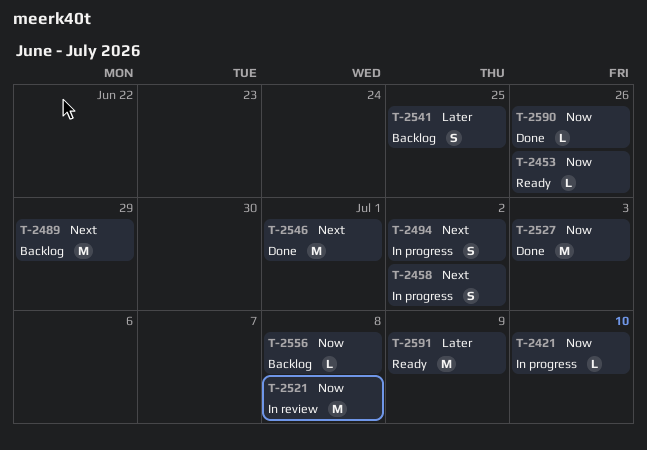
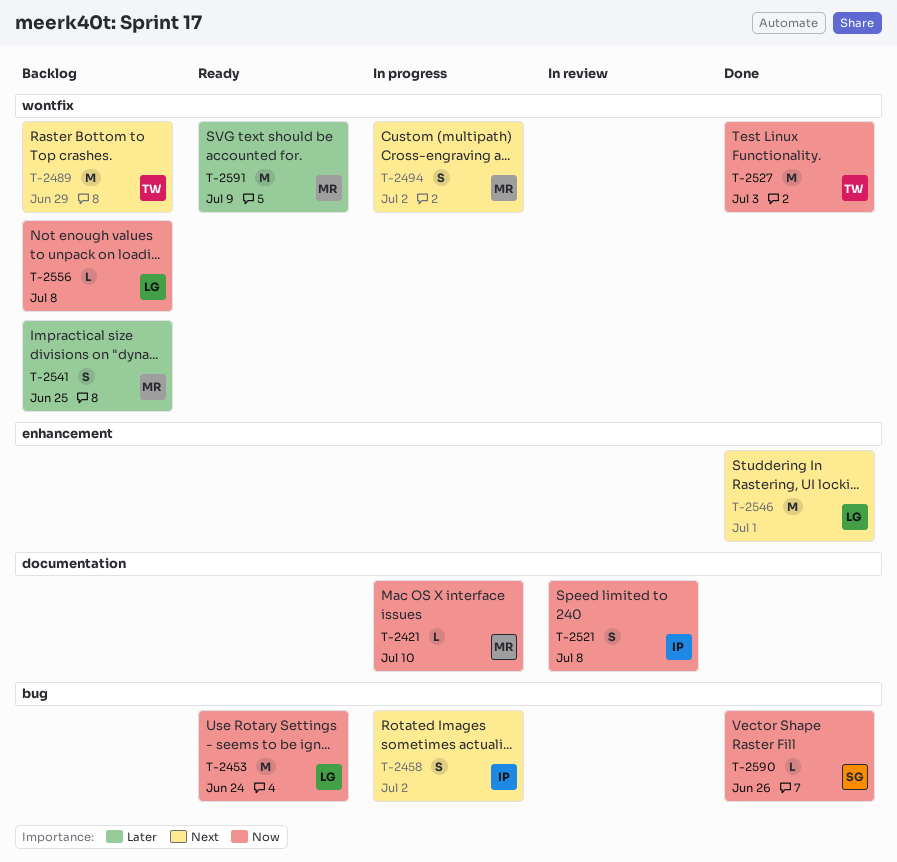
T-2453, estimate: L -> M
T-2453, due: Jun 26 -> Jun 24
T-2521, estimate: M -> S

